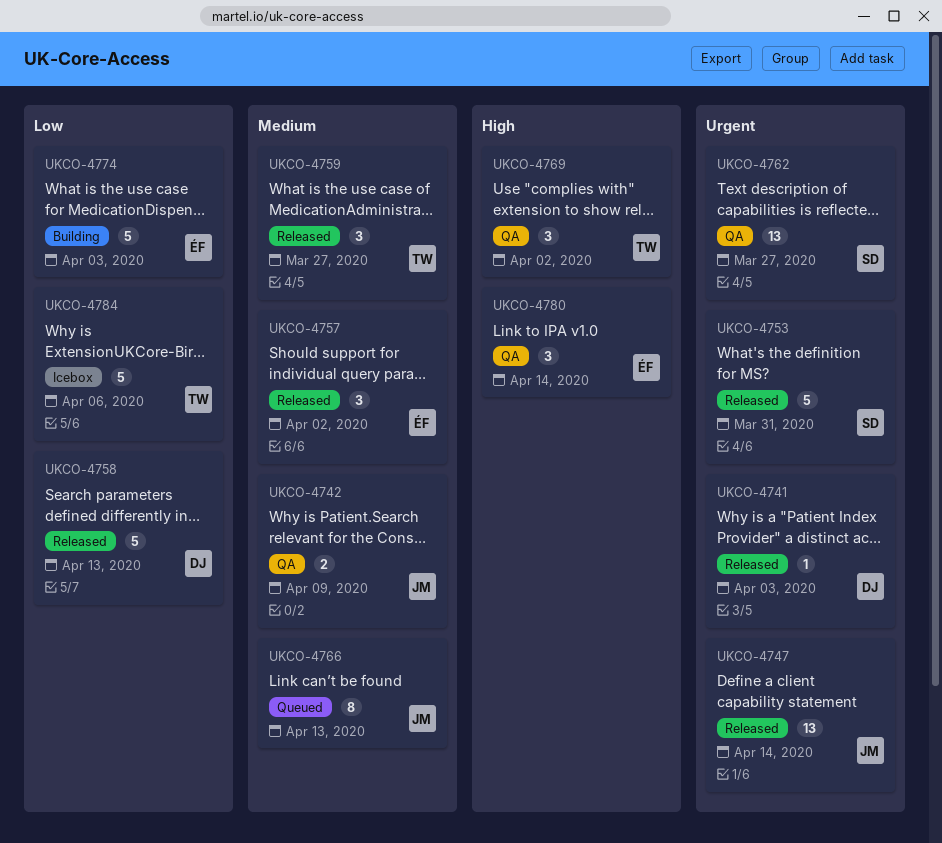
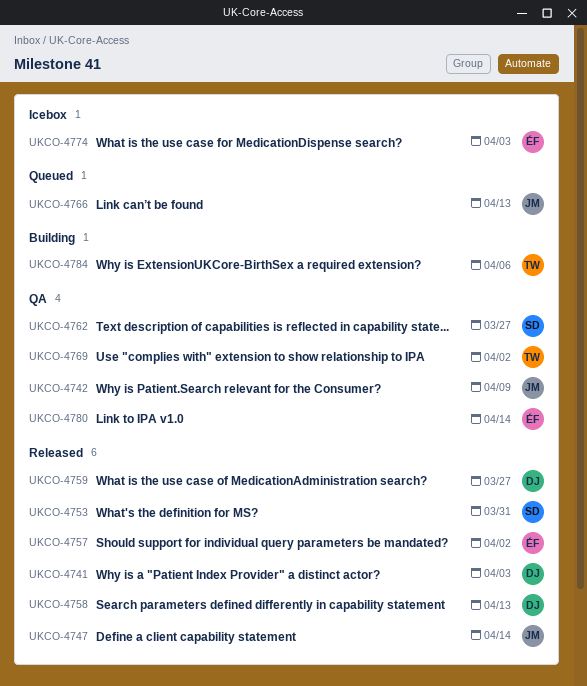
UKCO-4759, owner: TW -> DJ
UKCO-4774, status: Building -> Icebox
UKCO-4784, status: Icebox -> Building

